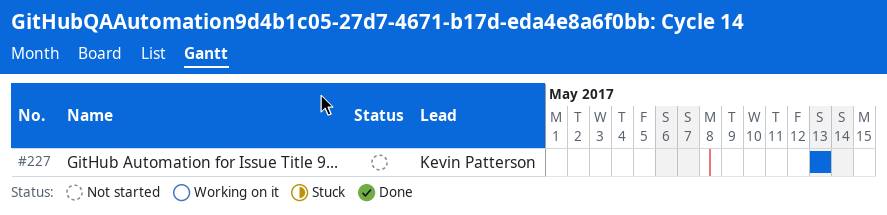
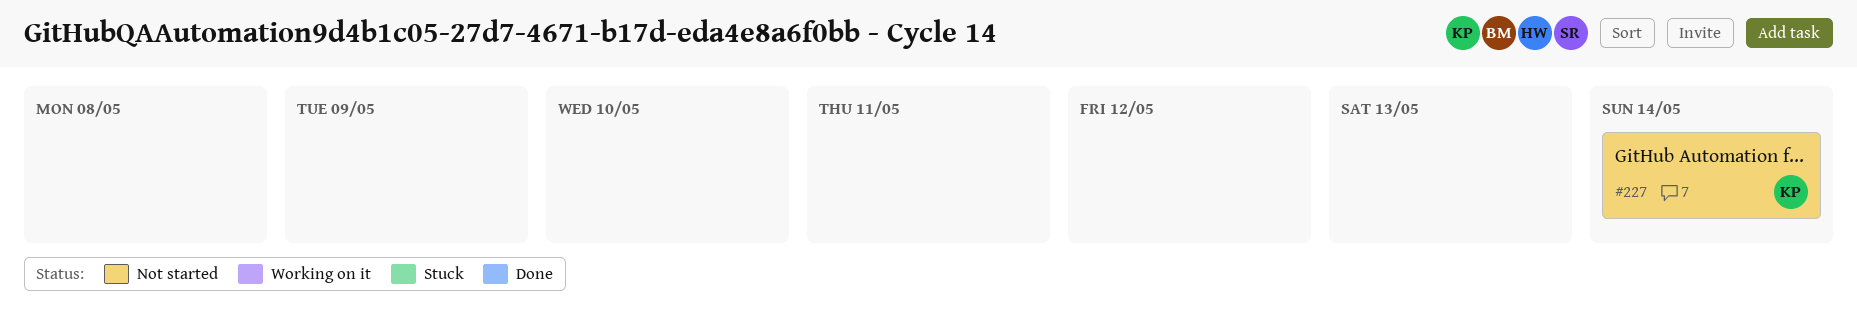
#227, due: May 13 -> May 14

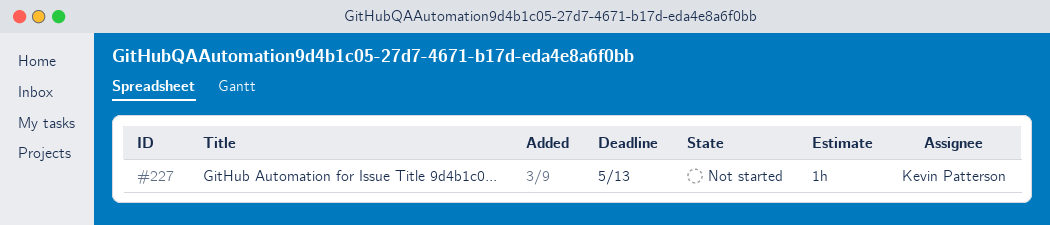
#227, due: May 14 -> May 13

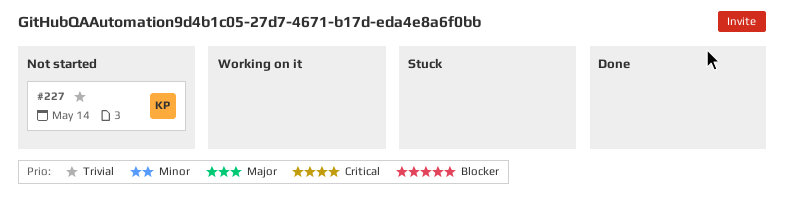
#227, due: May 13 -> May 14

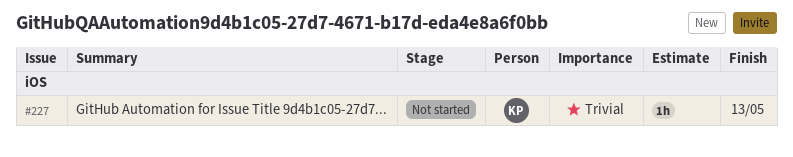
#227, due: May 14 -> May 13

